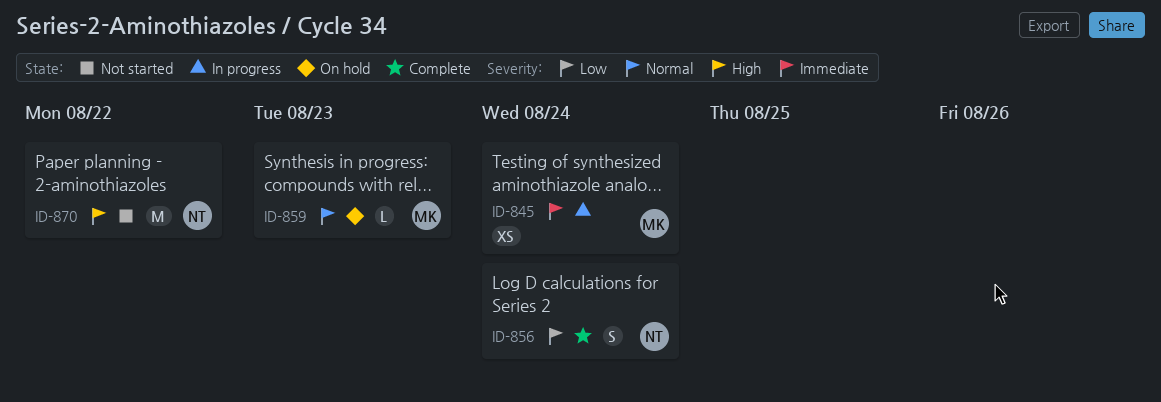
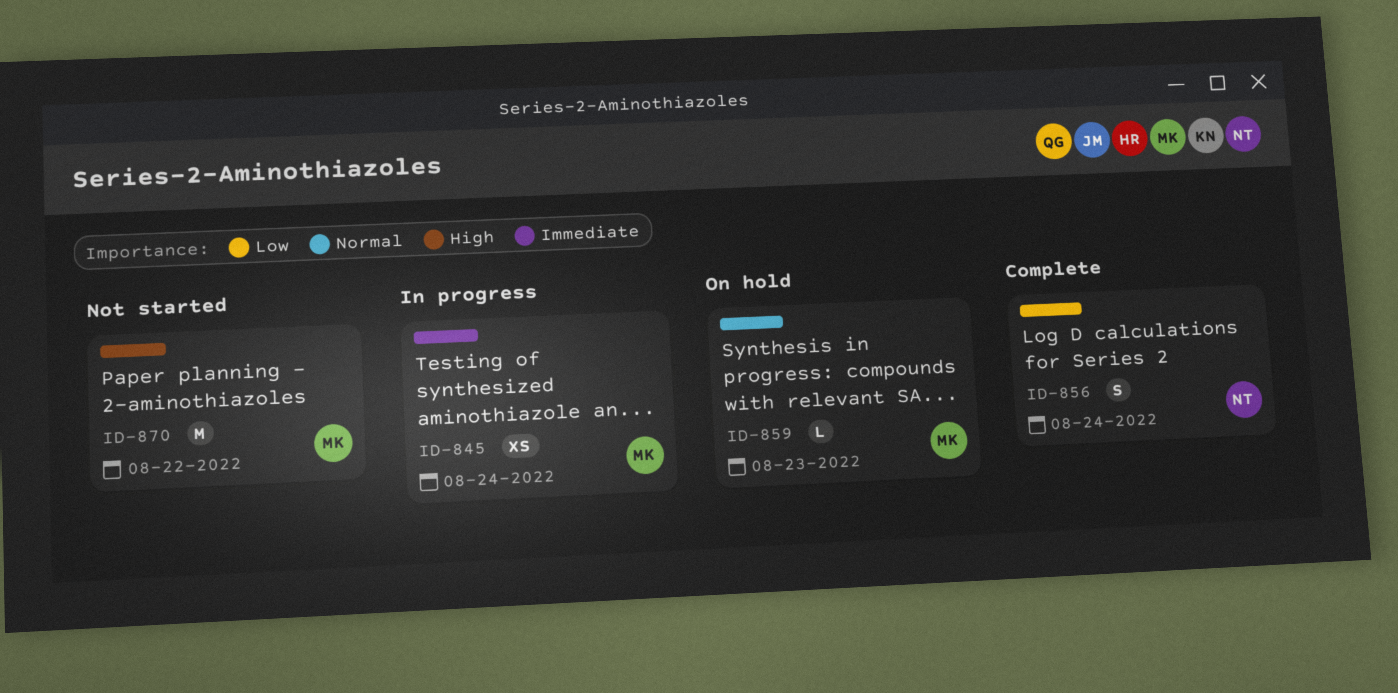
ID-870, owner: NT -> MK

